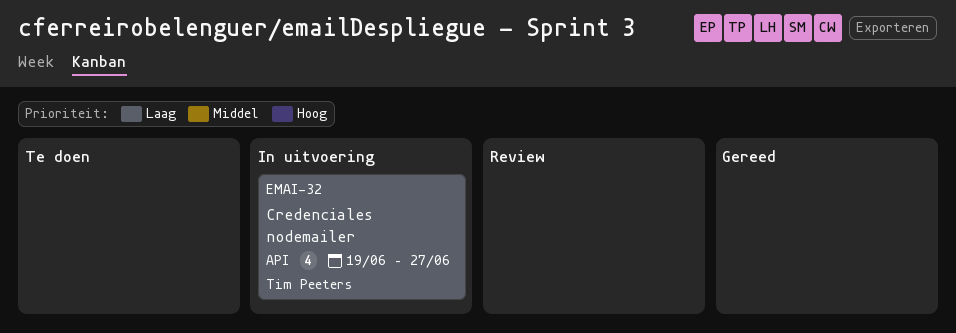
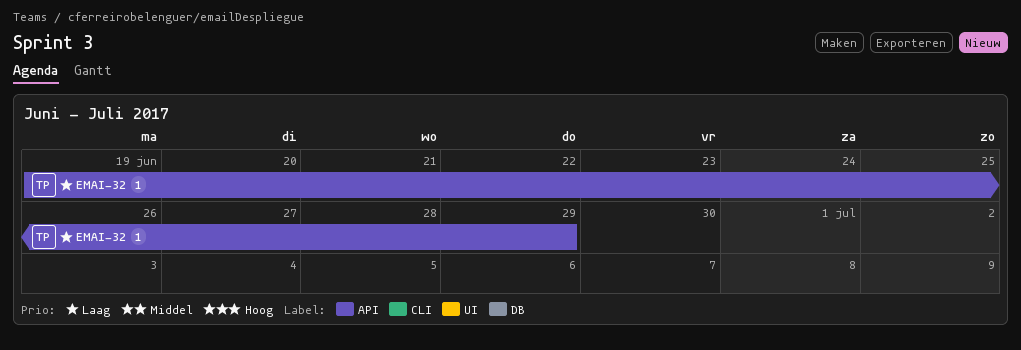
EMAI-32, estimate: 4 -> 1
EMAI-32, due: Jun 27 -> Jun 29

